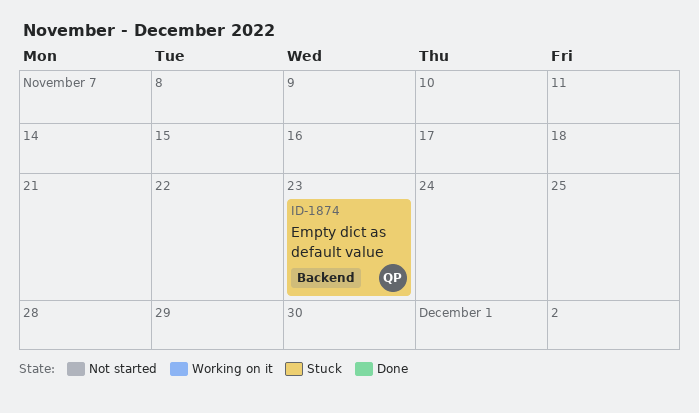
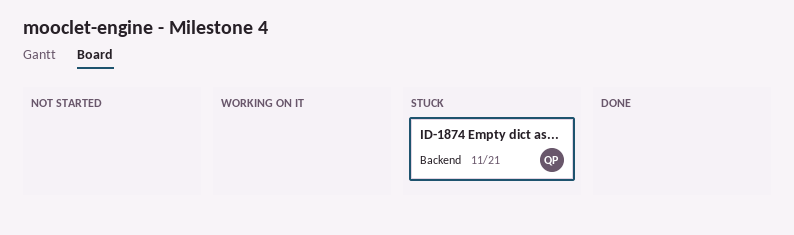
ID-1874, due: Nov 23 -> Nov 21

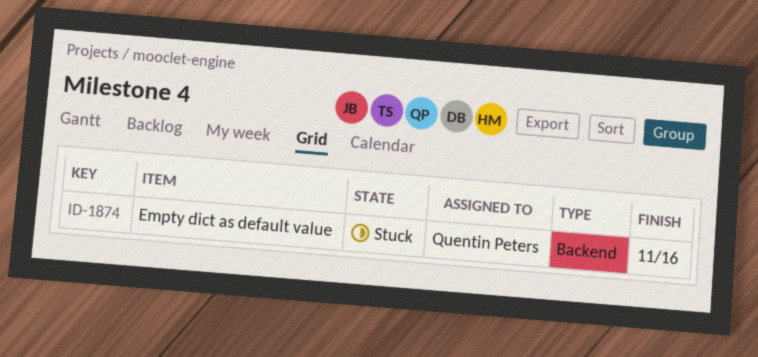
ID-1874, due: Nov 21 -> Nov 16

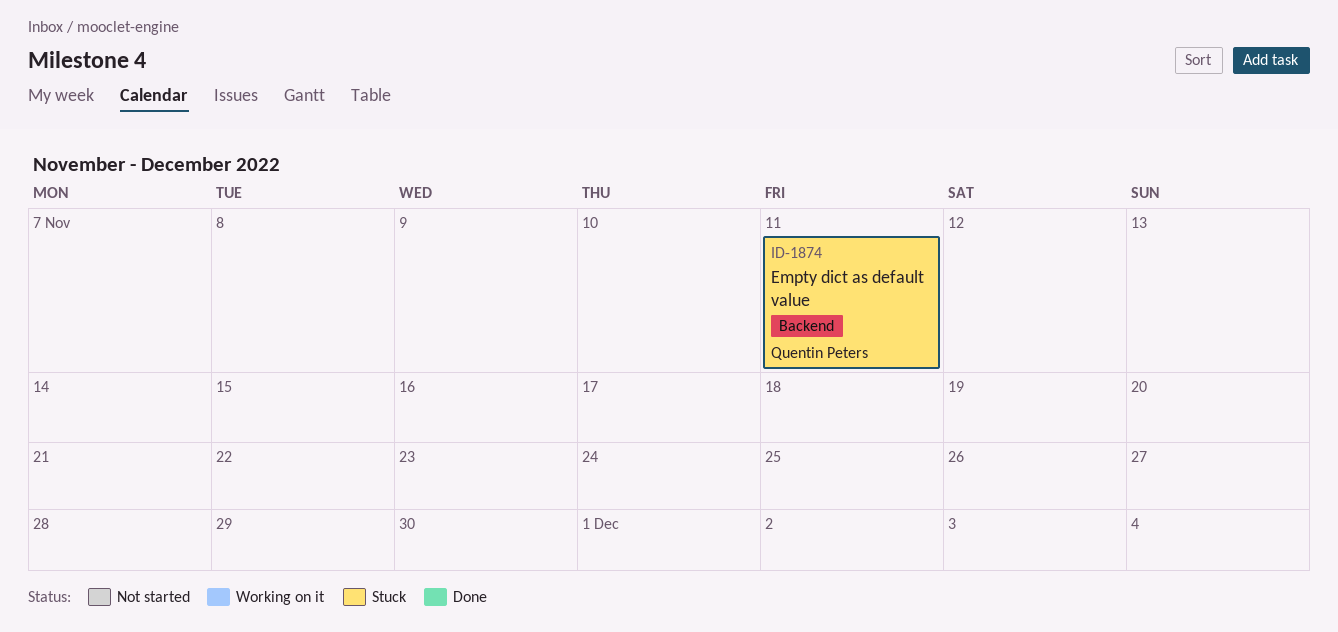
ID-1874, due: Nov 16 -> Nov 11

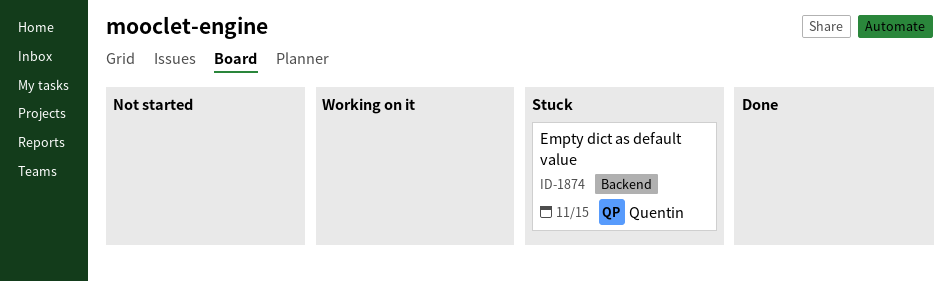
ID-1874, due: Nov 11 -> Nov 15

